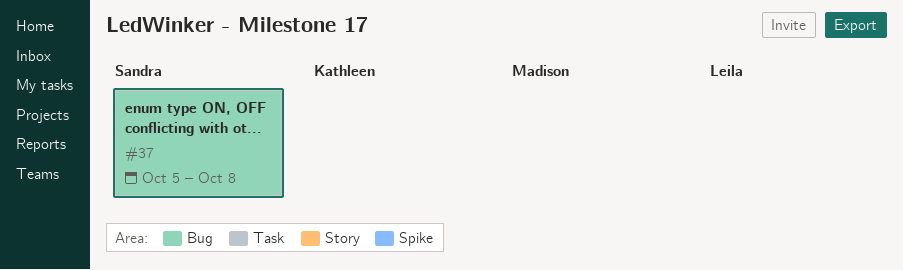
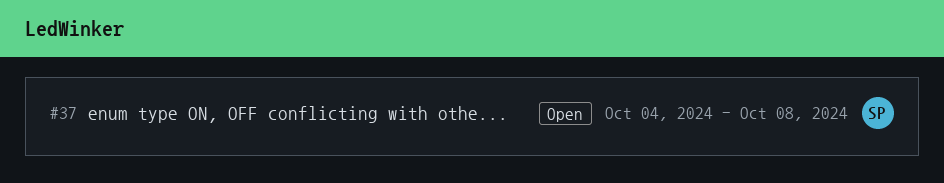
#37, start: Oct 5 -> Oct 4

